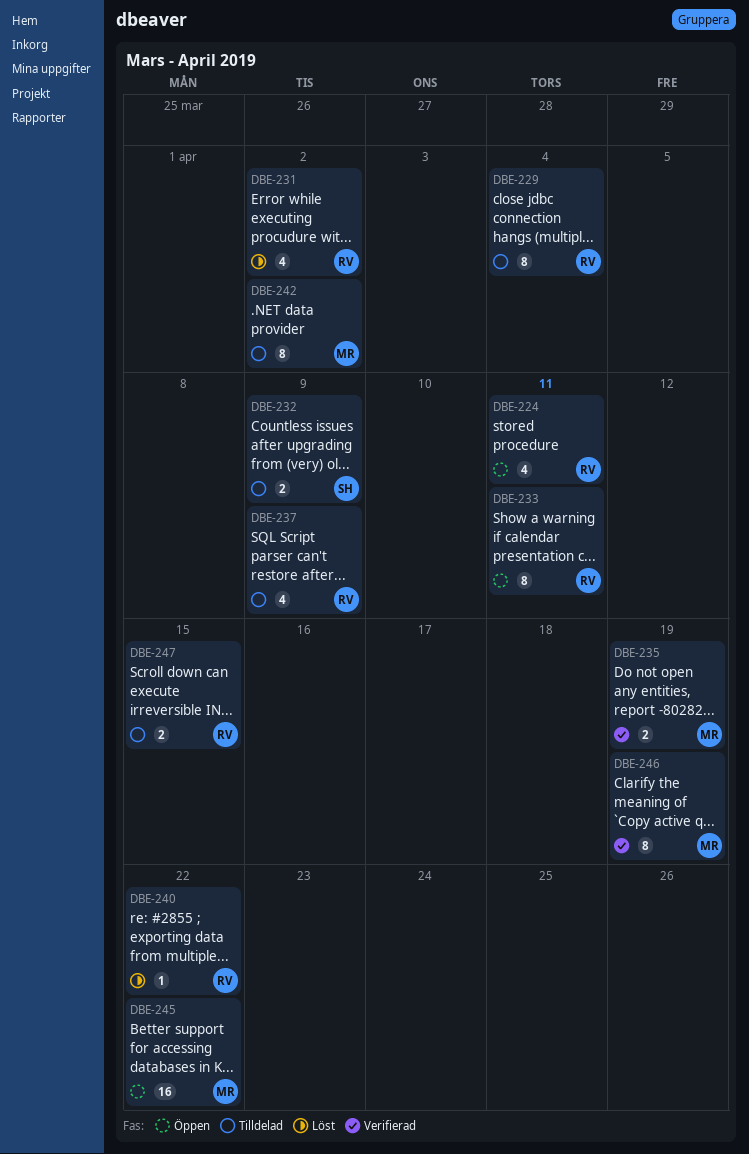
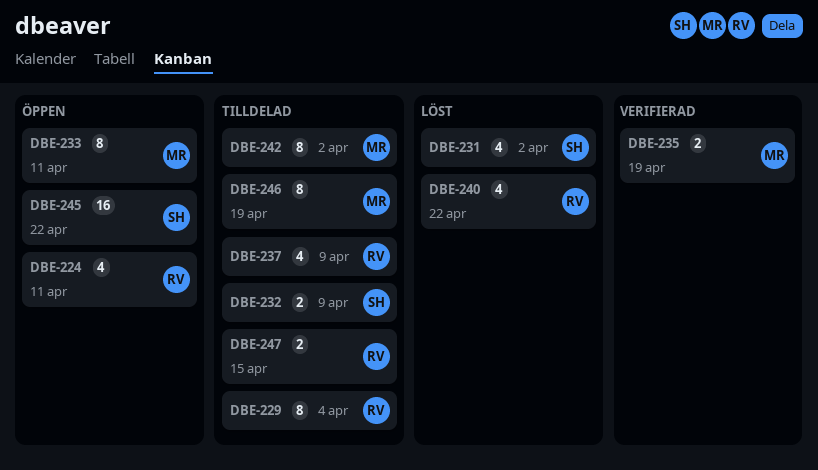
DBE-231, owner: RV -> SH
DBE-233, owner: RV -> MR
DBE-240, estimate: 1 -> 4
DBE-245, owner: MR -> SH
DBE-246, status: Verifierad -> Tilldelad

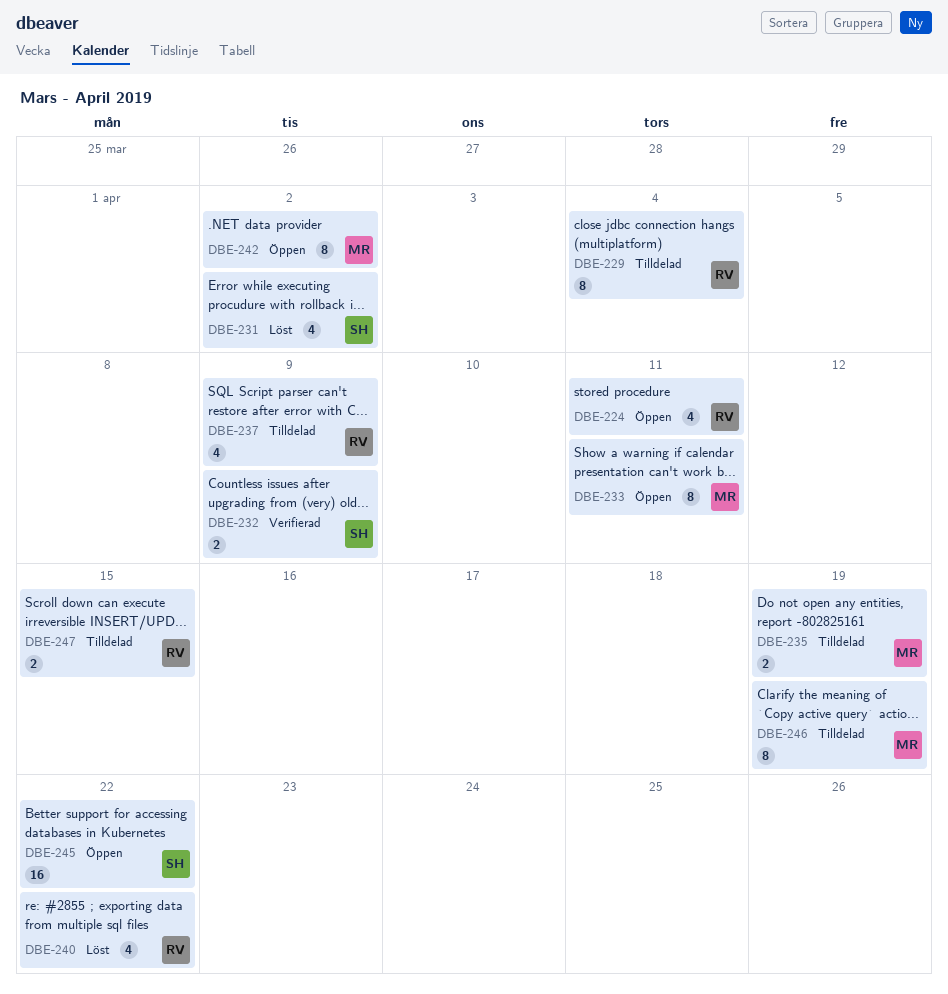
DBE-232, status: Tilldelad -> Verifierad
DBE-235, status: Verifierad -> Tilldelad
DBE-242, status: Tilldelad -> Öppen

